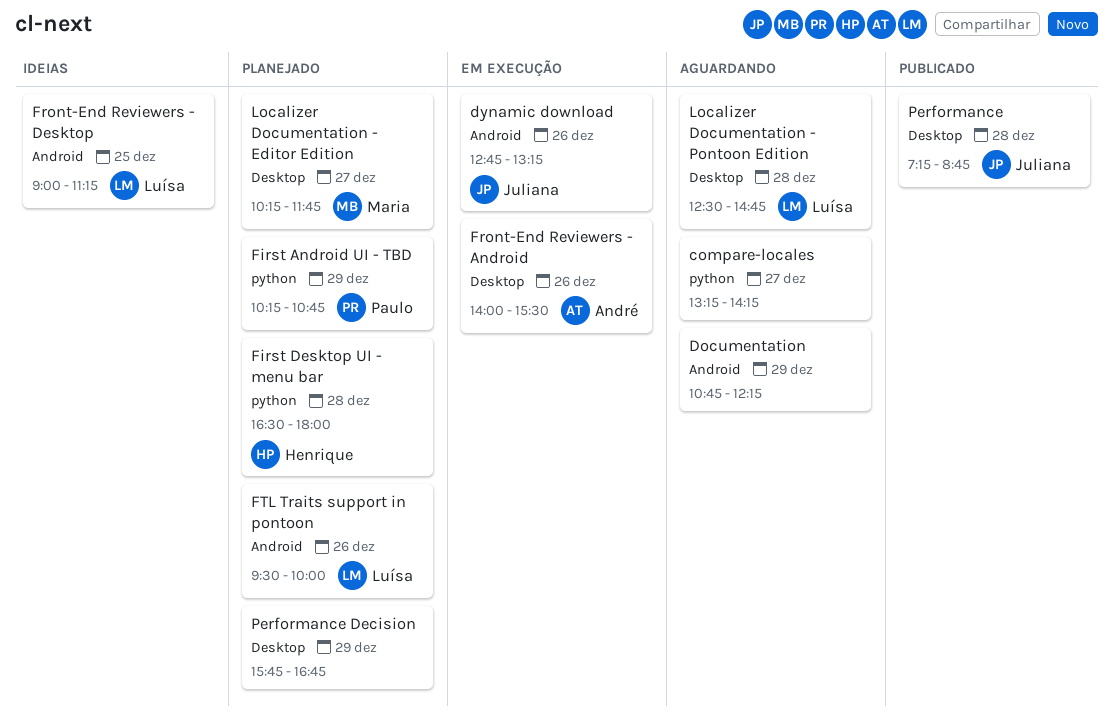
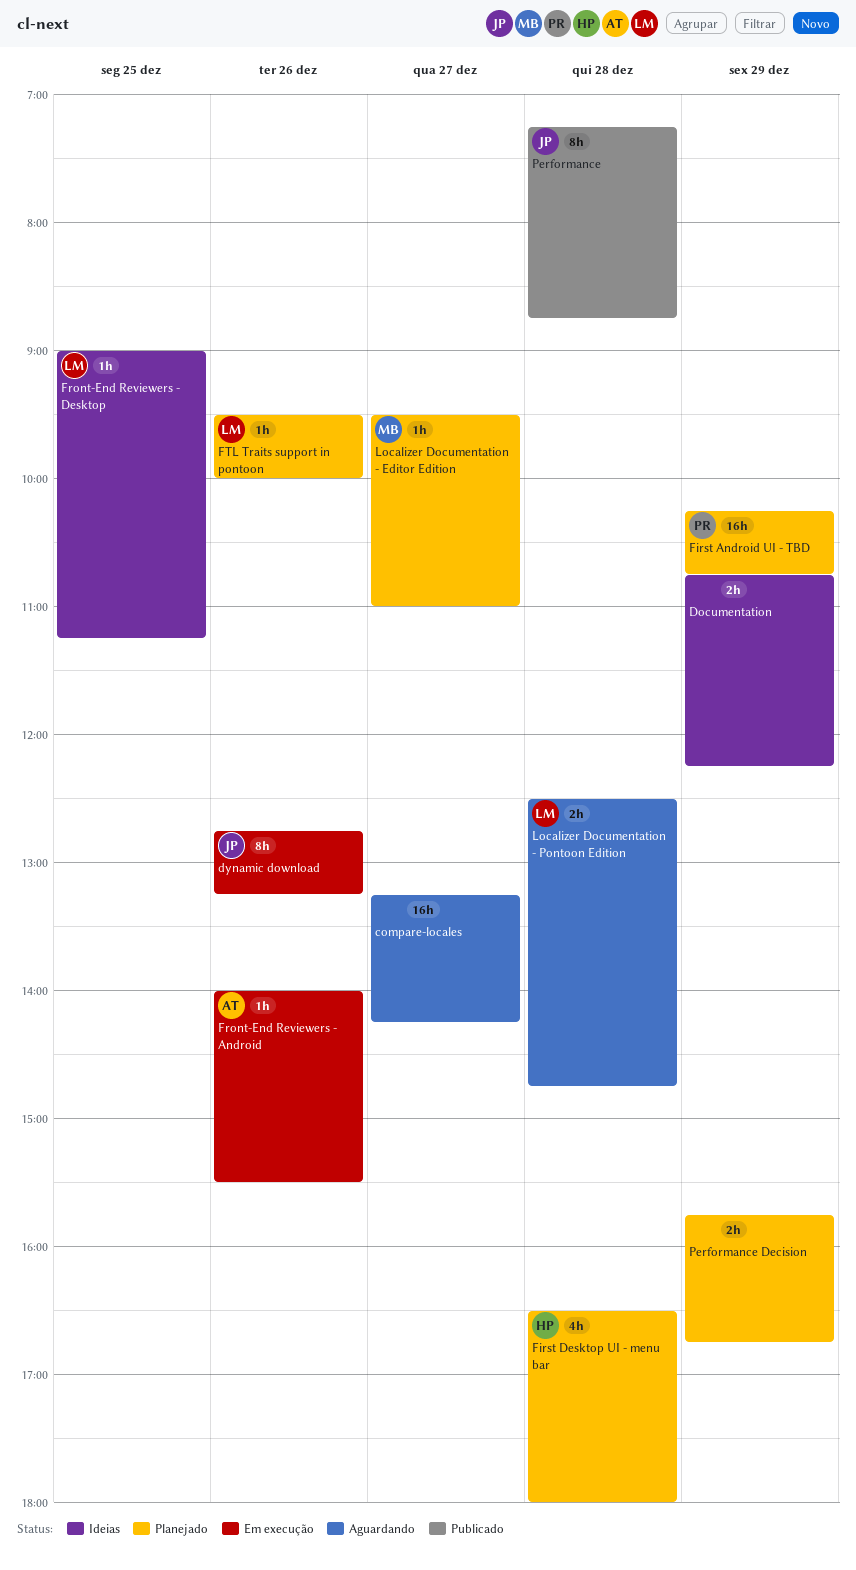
Documentation, status: Aguardando -> Ideias
Localizer Documentation - Editor Edition, begins: 10:15 -> 09:30
Localizer Documentation - Editor Edition, ends: 11:45 -> 11:00

